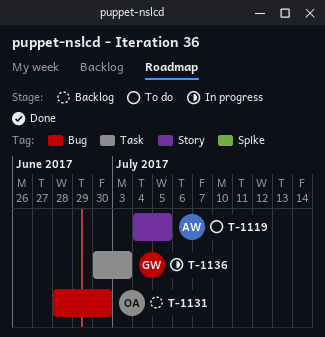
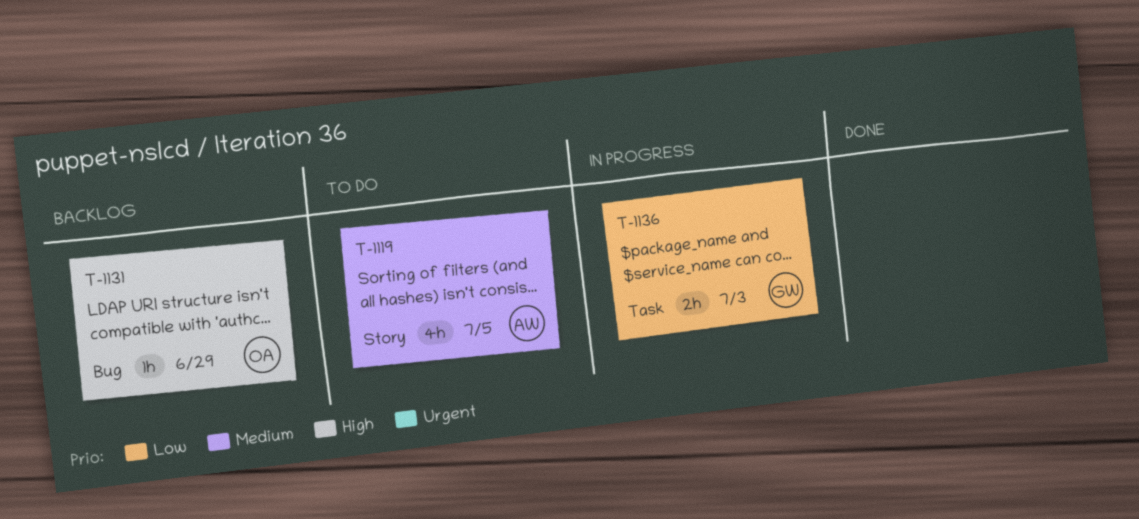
T-1131, due: Jun 30 -> Jun 29

